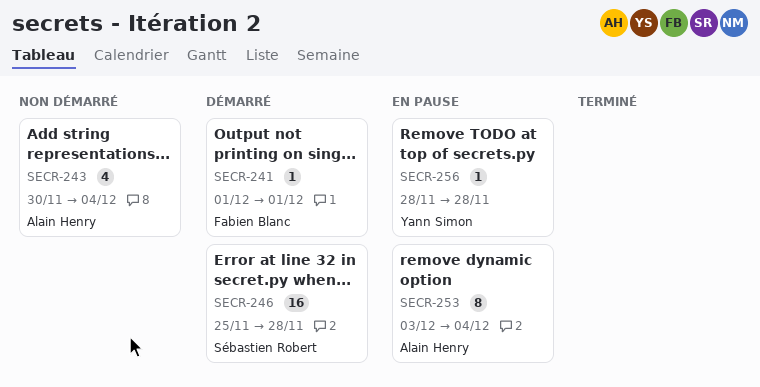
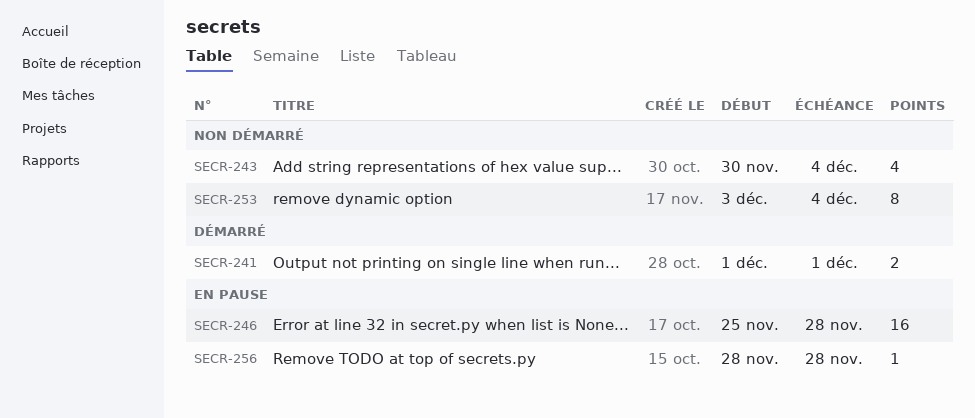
SECR-241, estimate: 1 -> 2
SECR-246, status: Démarré -> En pause
SECR-253, status: En pause -> Non démarré

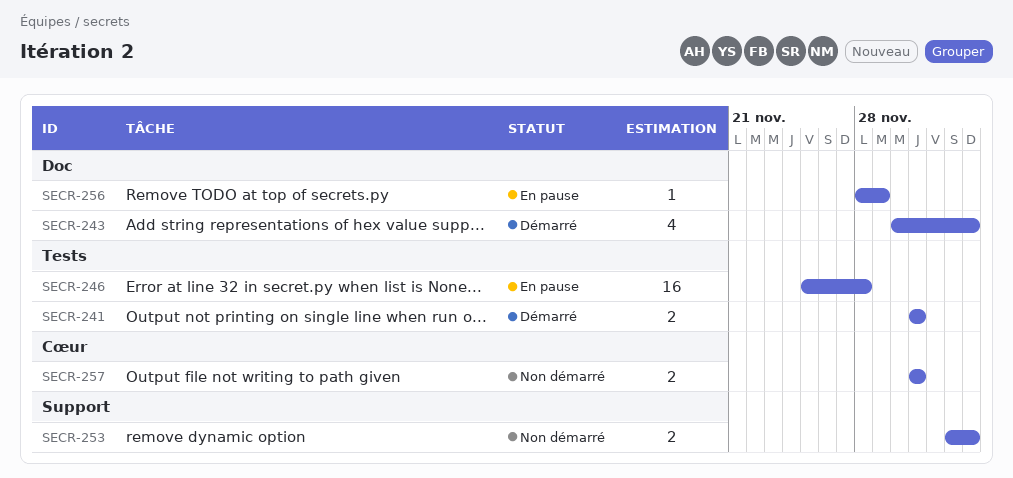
SECR-243, status: Non démarré -> Démarré
SECR-253, estimate: 8 -> 2
SECR-256, due: Nov 28 -> Nov 29
SECR-257: none -> present

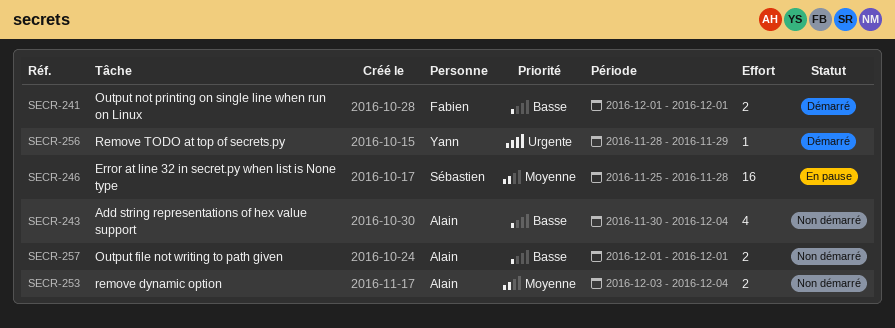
SECR-243, status: Démarré -> Non démarré
SECR-256, status: En pause -> Démarré

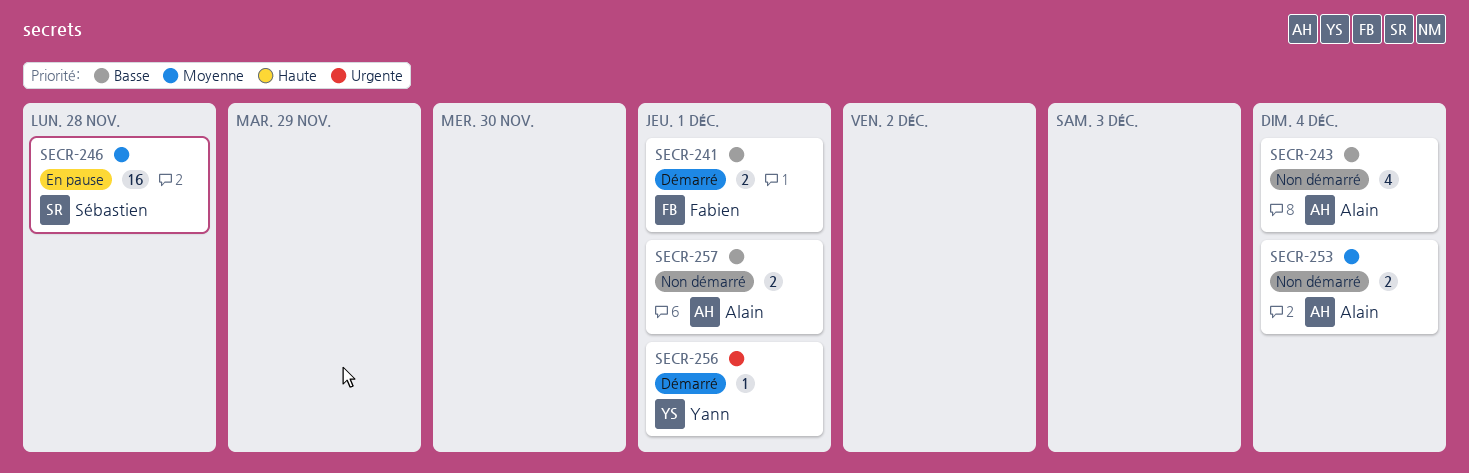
SECR-256, due: Nov 29 -> Dec 1

